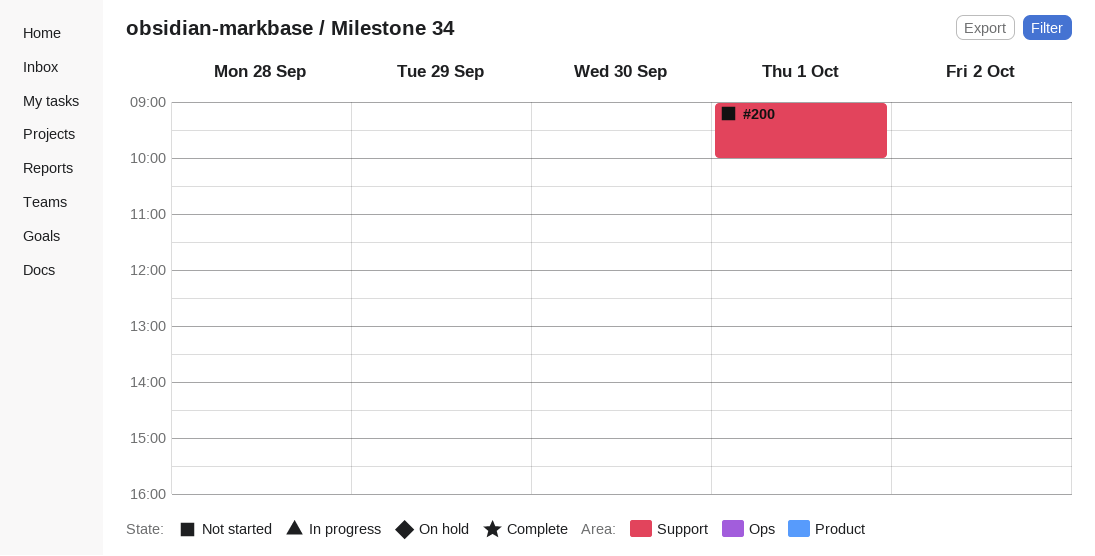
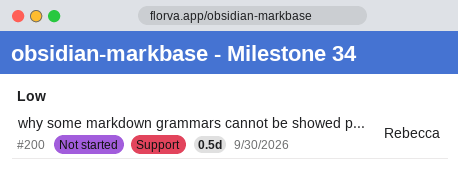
#200, day: Oct 1 -> Sep 30

